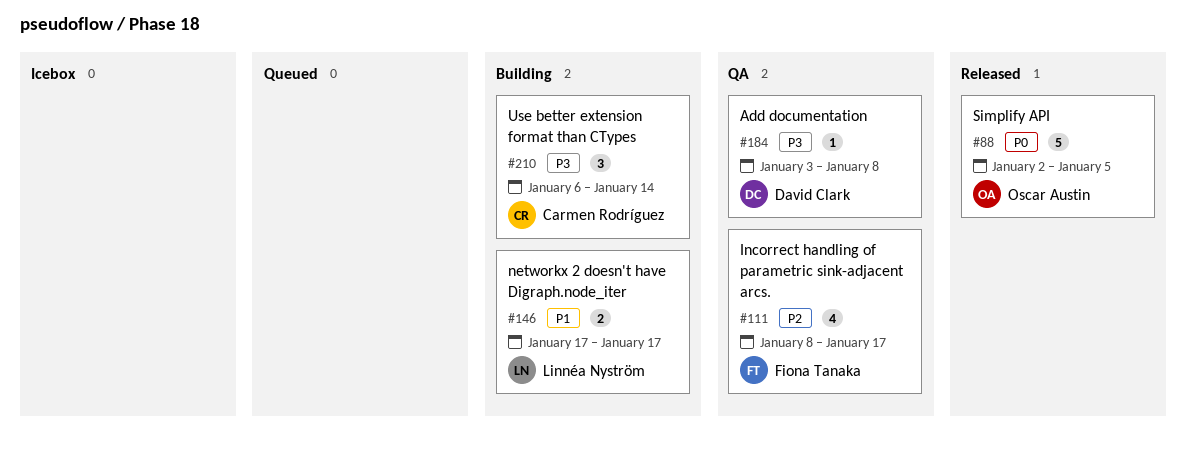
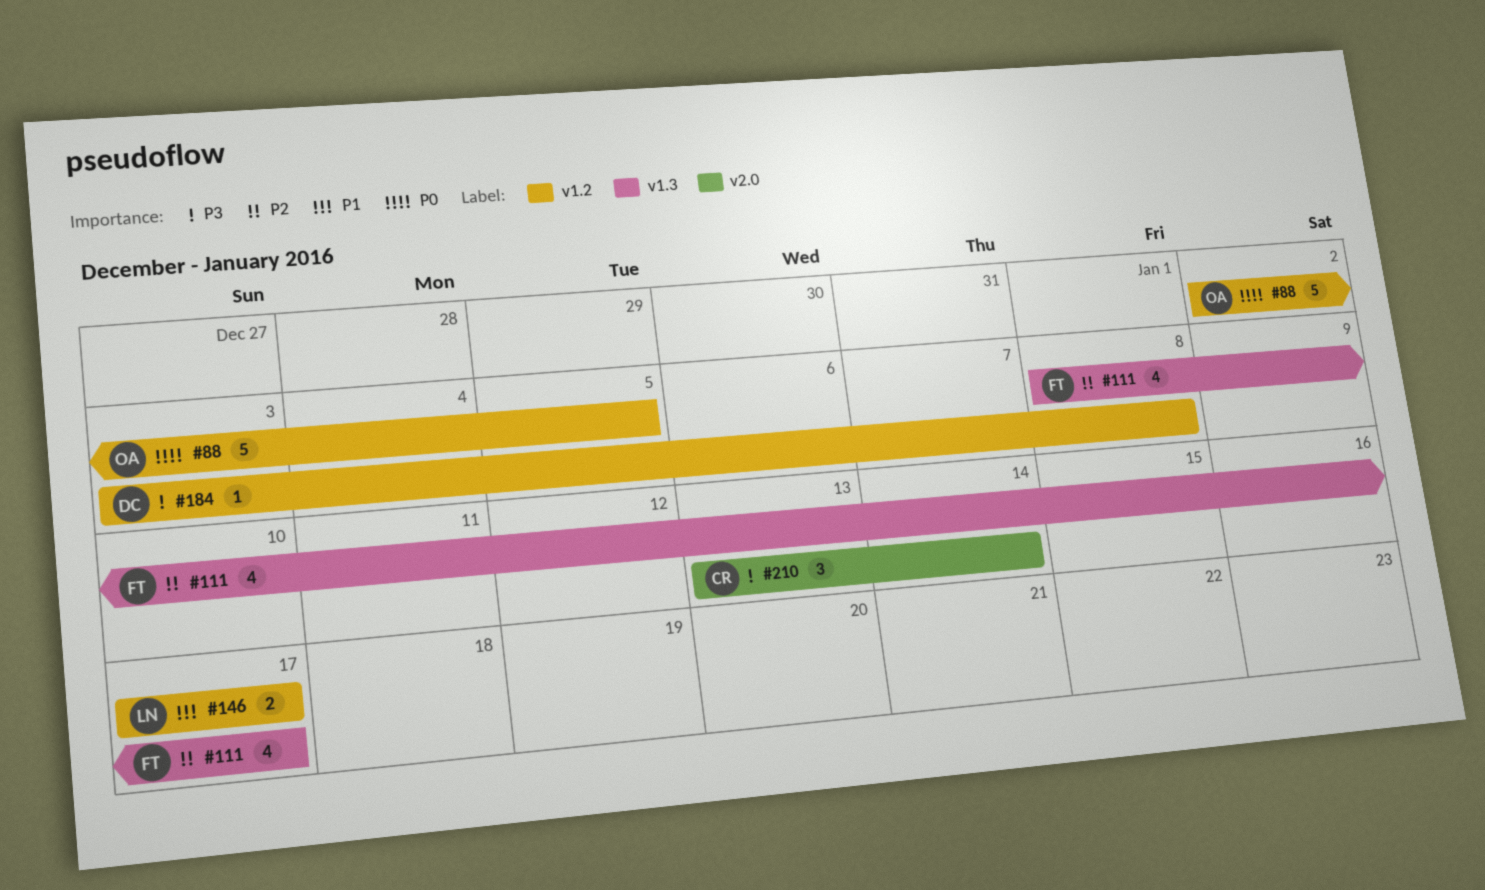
#210, start: Jan 6 -> Jan 13

